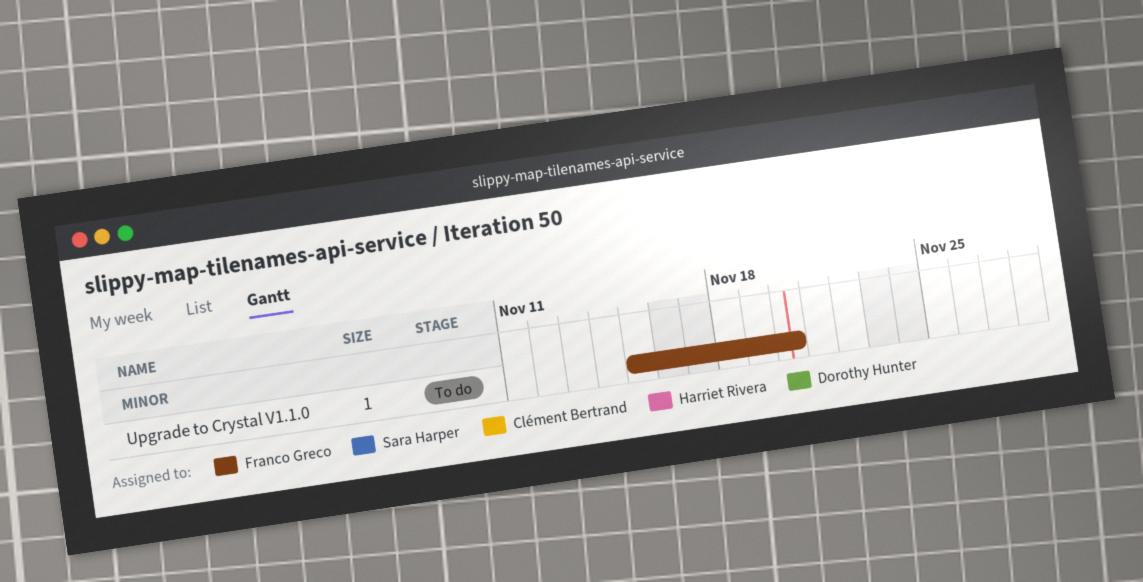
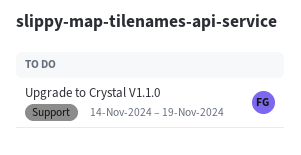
Upgrade to Crystal V1.1.0, start: Nov 15 -> Nov 14
Upgrade to Crystal V1.1.0, due: Nov 20 -> Nov 19

